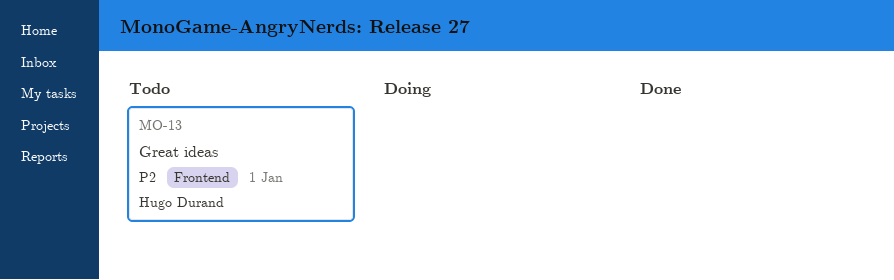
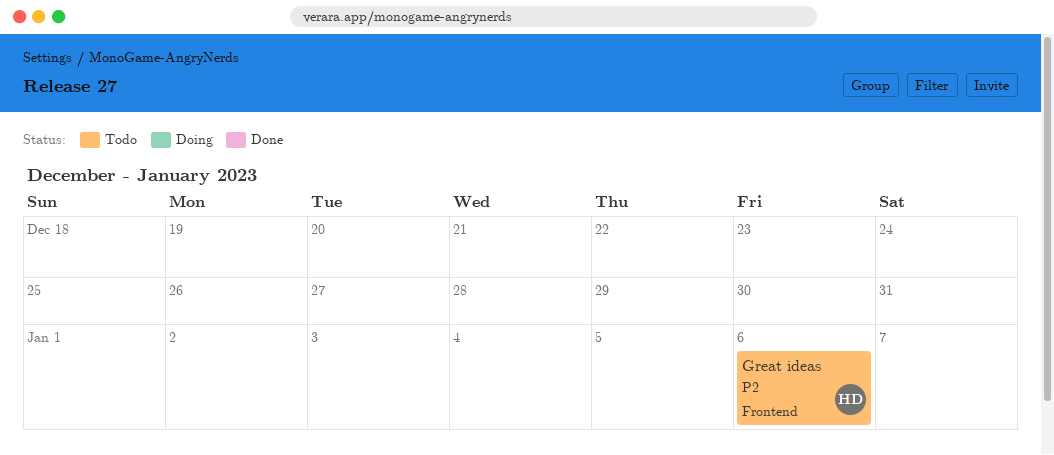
Great ideas, due: Jan 1 -> Jan 6

